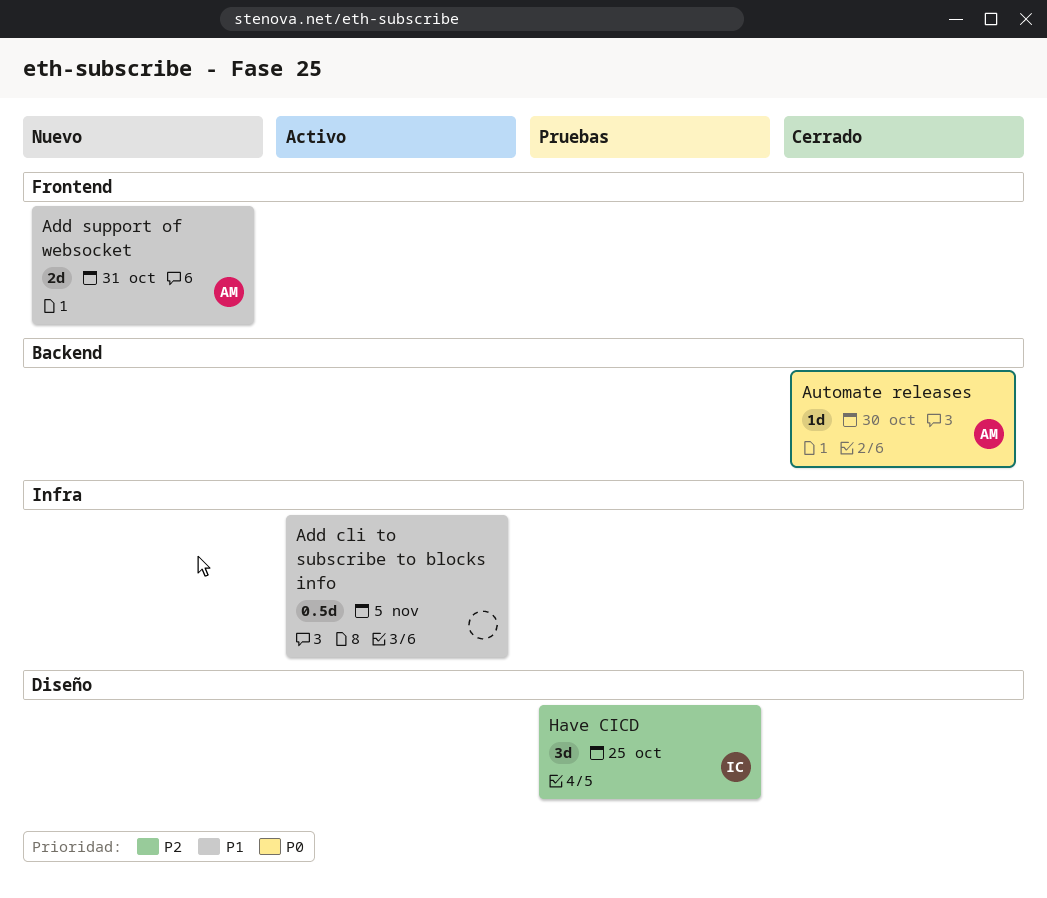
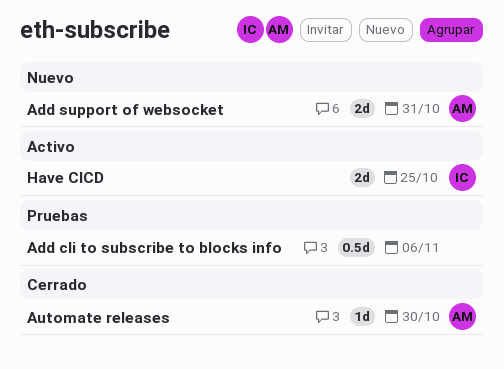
Add cli to subscribe to blocks info, status: Activo -> Pruebas
Add cli to subscribe to blocks info, due: Nov 5 -> Nov 6
Have CICD, status: Pruebas -> Activo
Have CICD, estimate: 3d -> 2d

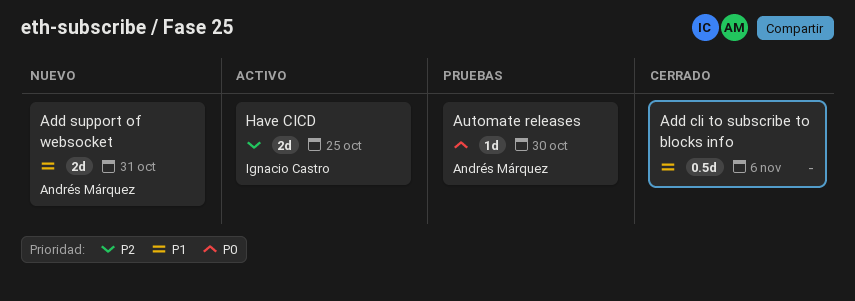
Add cli to subscribe to blocks info, status: Pruebas -> Cerrado
Automate releases, status: Cerrado -> Pruebas

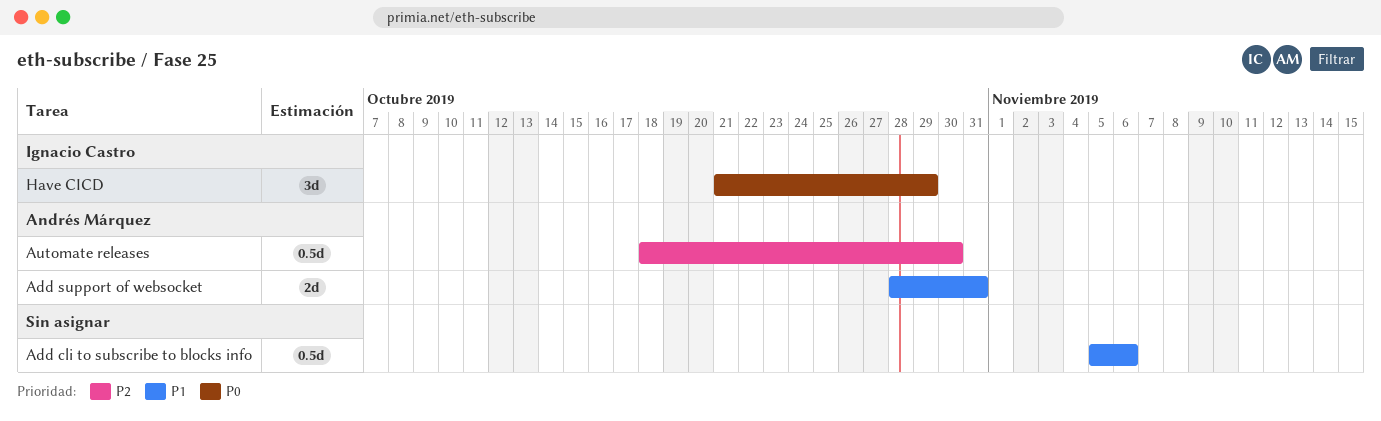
Automate releases, priority: P0 -> P2
Automate releases, estimate: 1d -> 0.5d
Have CICD, priority: P2 -> P0
Have CICD, estimate: 2d -> 3d
Have CICD, due: Oct 25 -> Oct 29

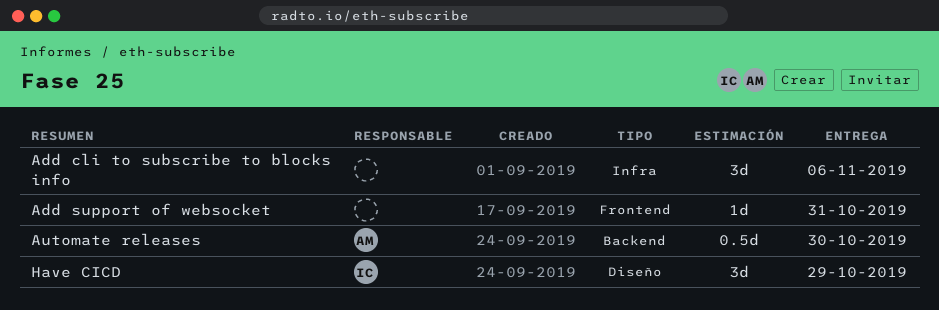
Add cli to subscribe to blocks info, estimate: 0.5d -> 3d
Add support of websocket, owner: Andrés Márquez -> none
Add support of websocket, estimate: 2d -> 1d

